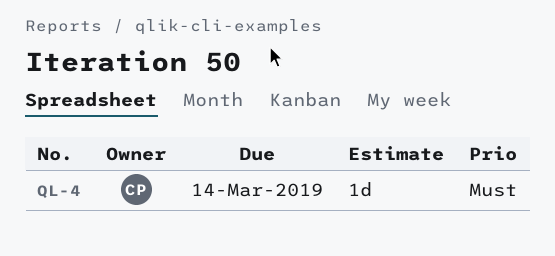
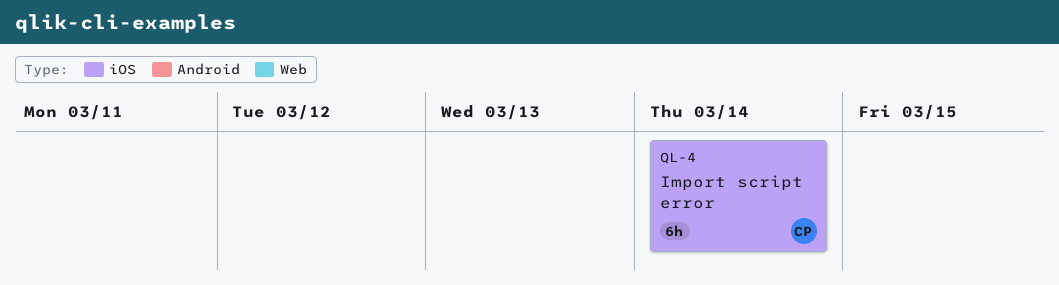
QL-4, estimate: 1d -> 6h

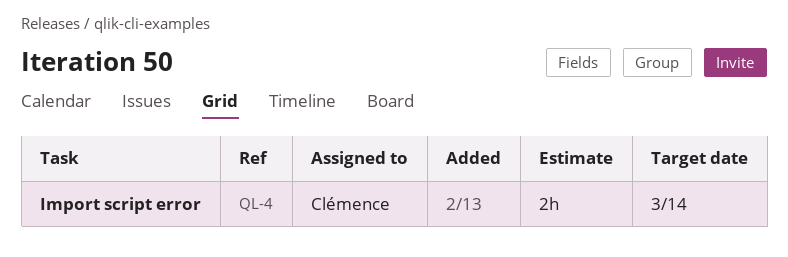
QL-4, estimate: 6h -> 2h

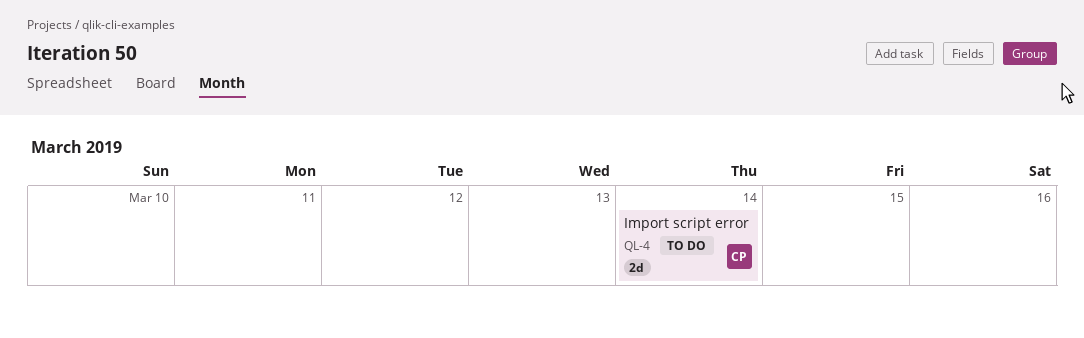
QL-4, estimate: 2h -> 2d

